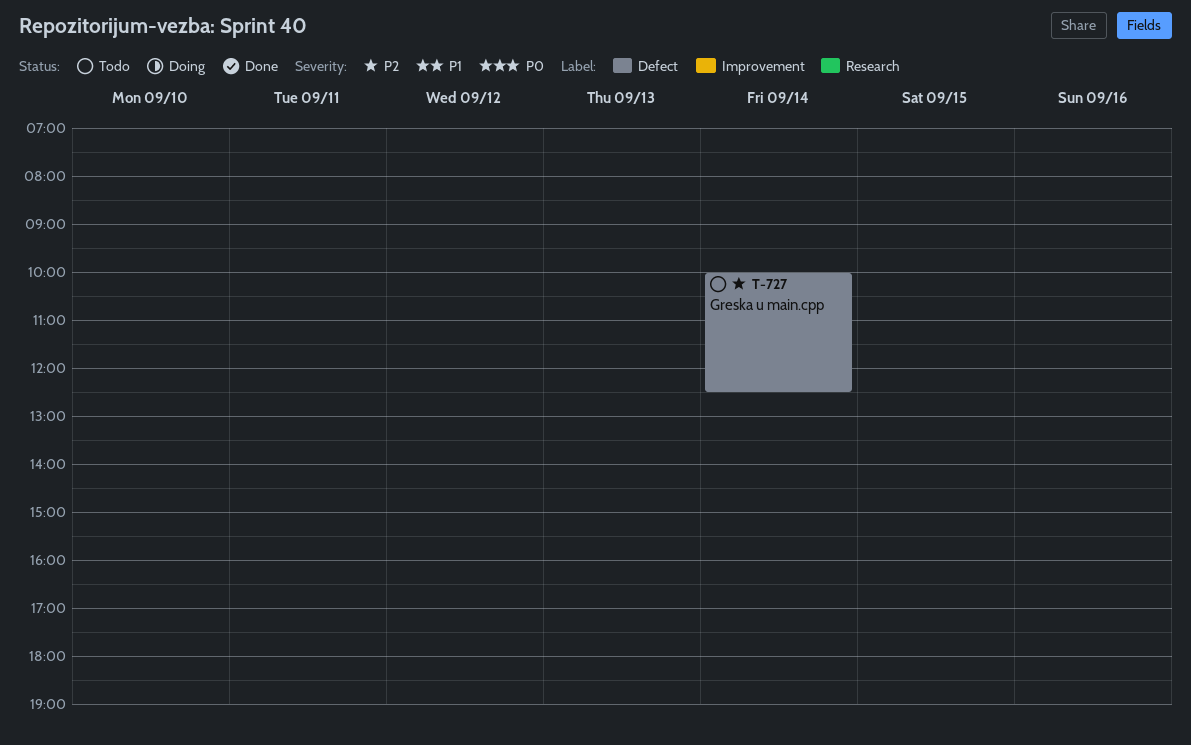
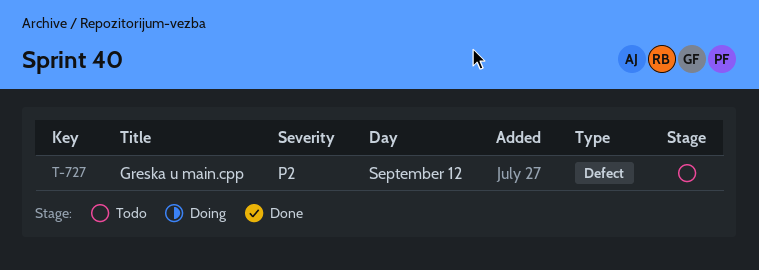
T-727, day: Sep 14 -> Sep 12

